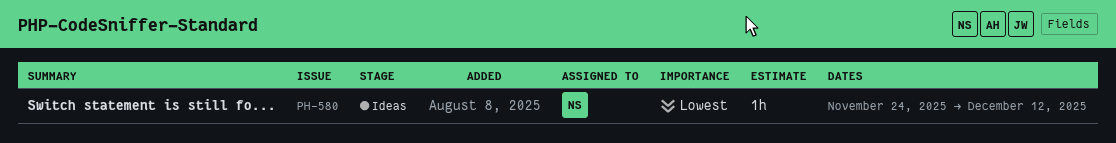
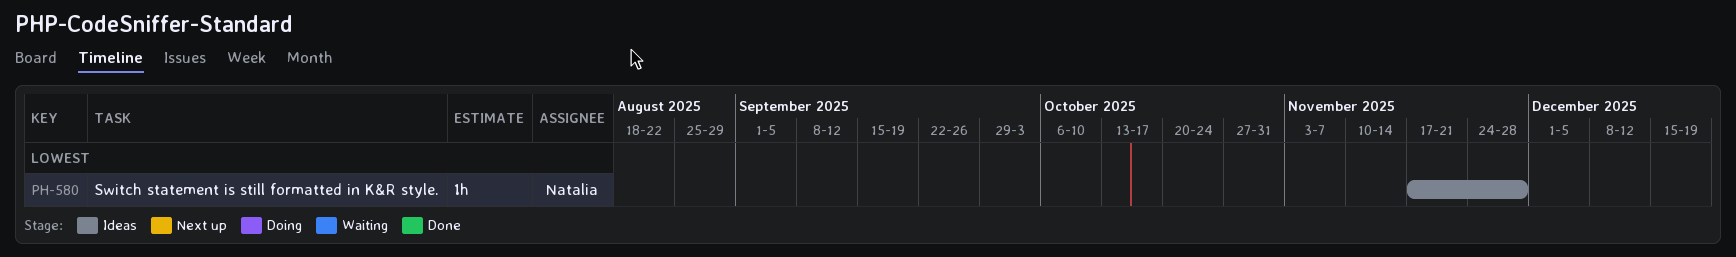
PH-580, start: Nov 24 -> Nov 17
PH-580, due: Dec 12 -> Nov 28

